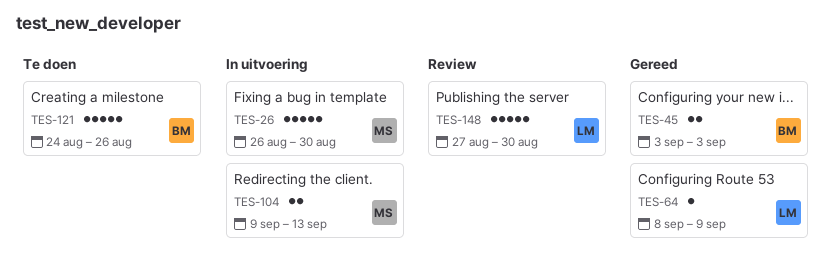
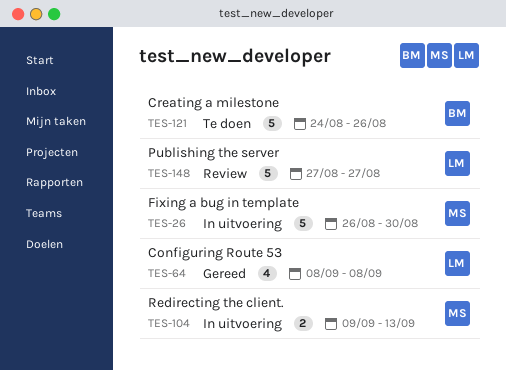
TES-45: present -> none
TES-64, estimate: 1 -> 4
TES-64, due: Sep 9 -> Sep 8
TES-148, due: Aug 30 -> Aug 27

